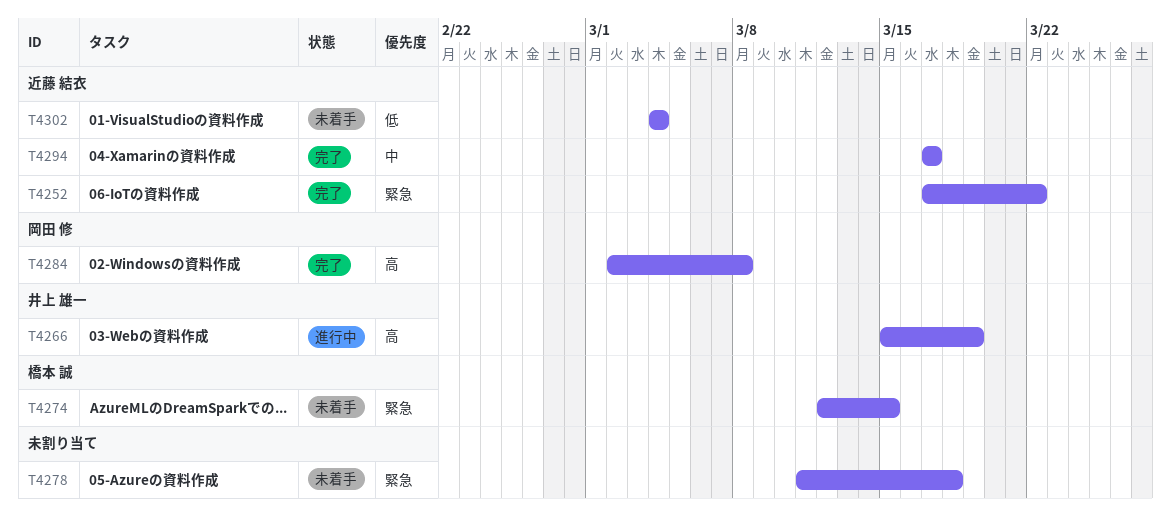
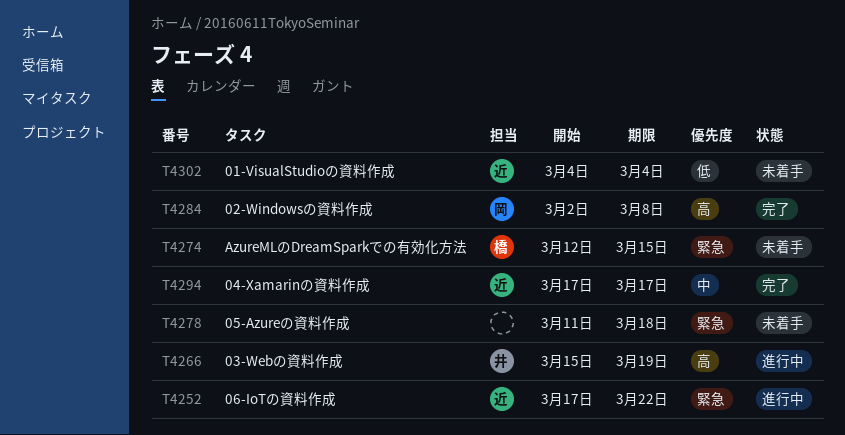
T4252, status: 完了 -> 進行中

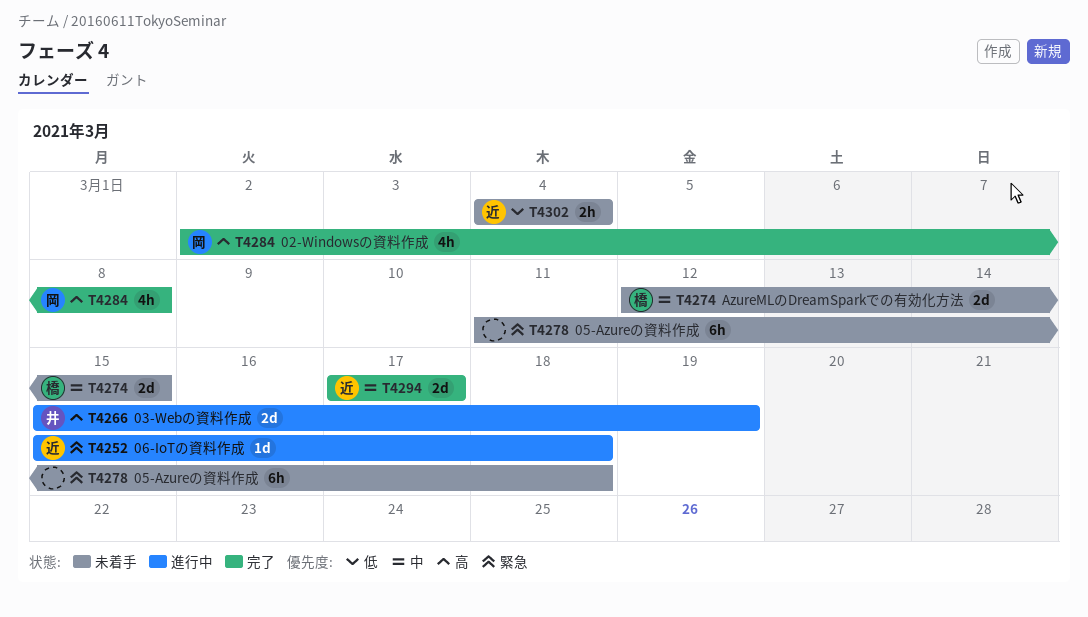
T4252, start: Mar 17 -> Mar 15
T4252, due: Mar 22 -> Mar 18
T4274, priority: 緊急 -> 中

